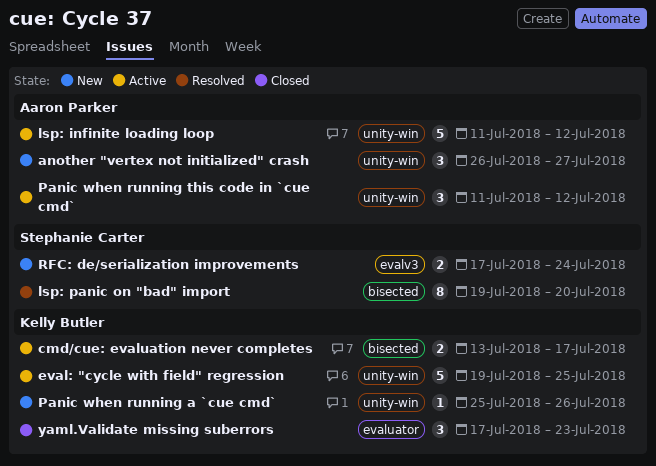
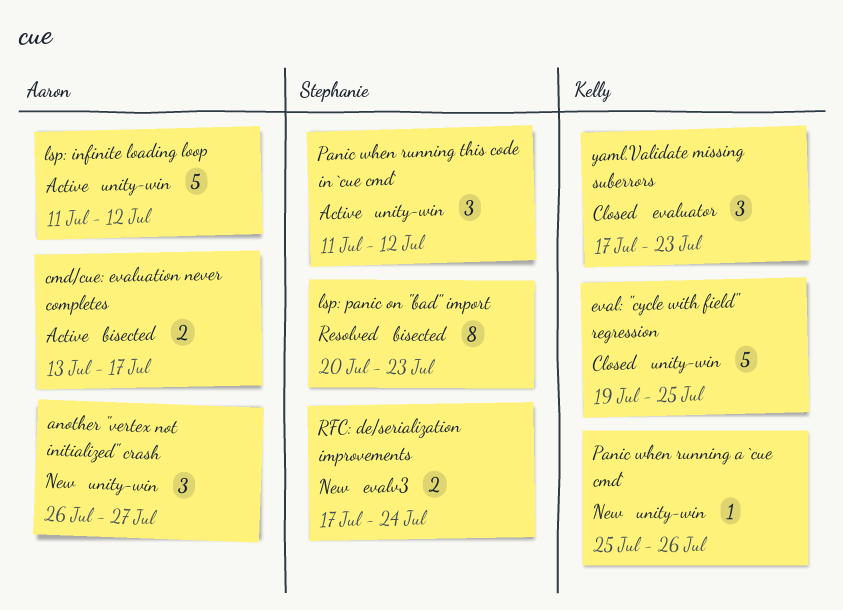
cmd/cue: evaluation never completes, owner: Kelly Butler -> Aaron Parker
eval: "cycle with field" regression, status: Active -> Closed
lsp: panic on "bad" import, start: Jul 19 -> Jul 20
lsp: panic on "bad" import, due: Jul 20 -> Jul 23
Panic when running this code in `cue cmd`, owner: Aaron Parker -> Stephanie Carter

